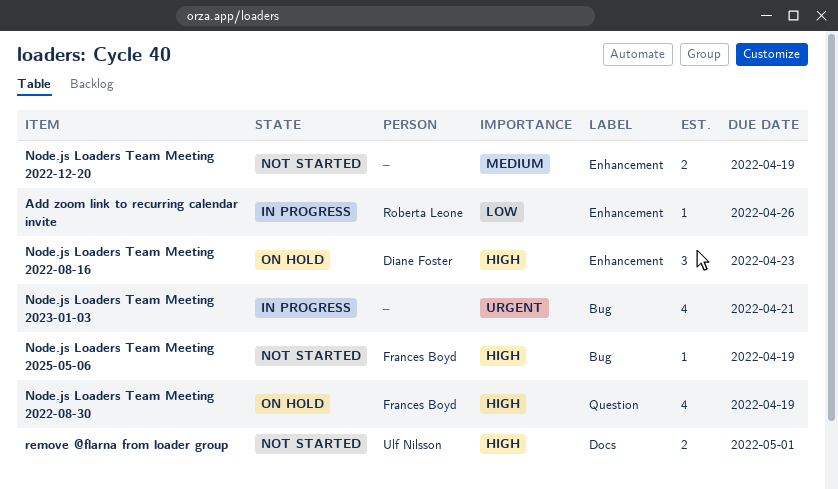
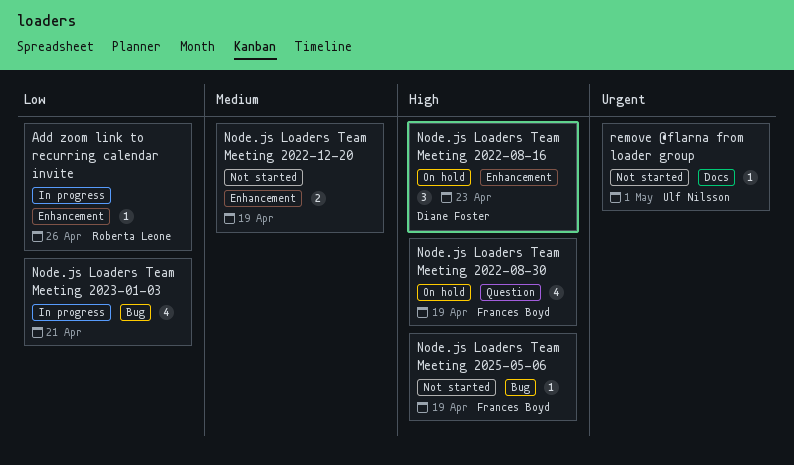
Node.js Loaders Team Meeting 2023-01-03, priority: Urgent -> Low
remove @flarna from loader group, priority: High -> Urgent
remove @flarna from loader group, estimate: 2 -> 1

